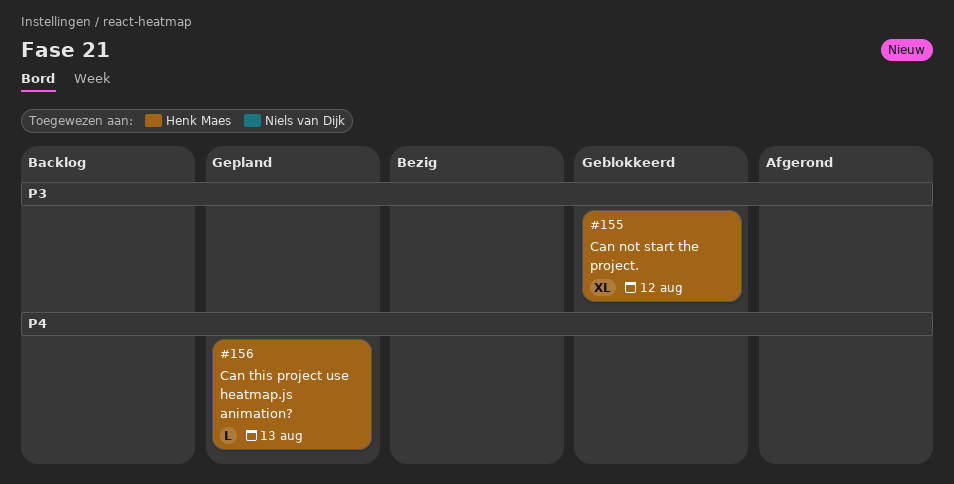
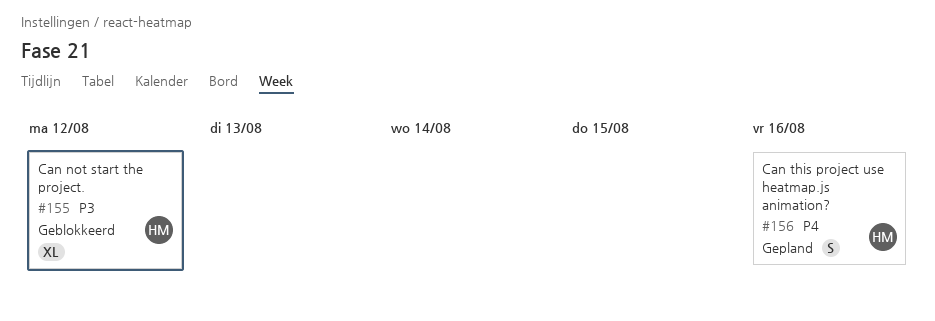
#156, estimate: L -> S
#156, due: Aug 13 -> Aug 16

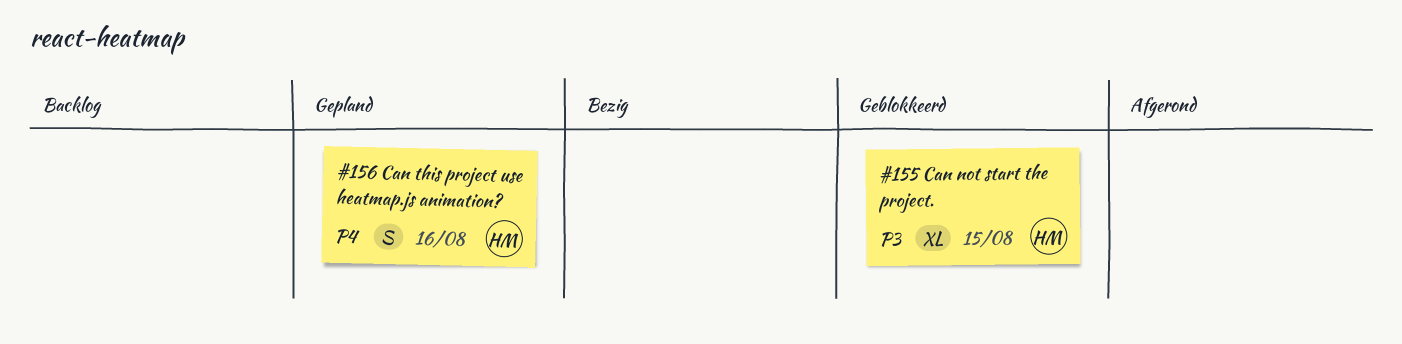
#155, due: Aug 12 -> Aug 15

